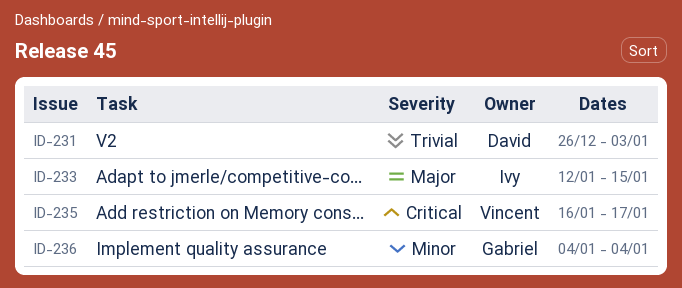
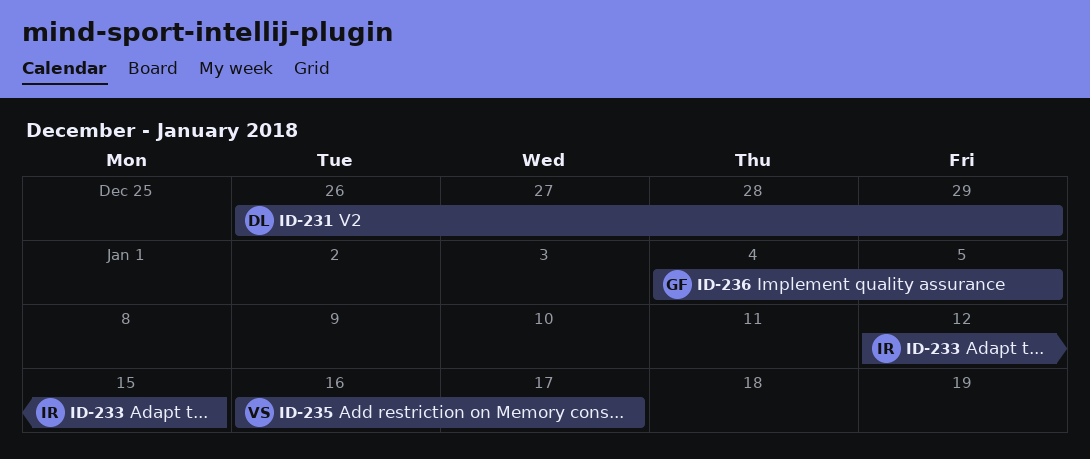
ID-231, due: Jan 3 -> Dec 29
ID-236, due: Jan 4 -> Jan 5

